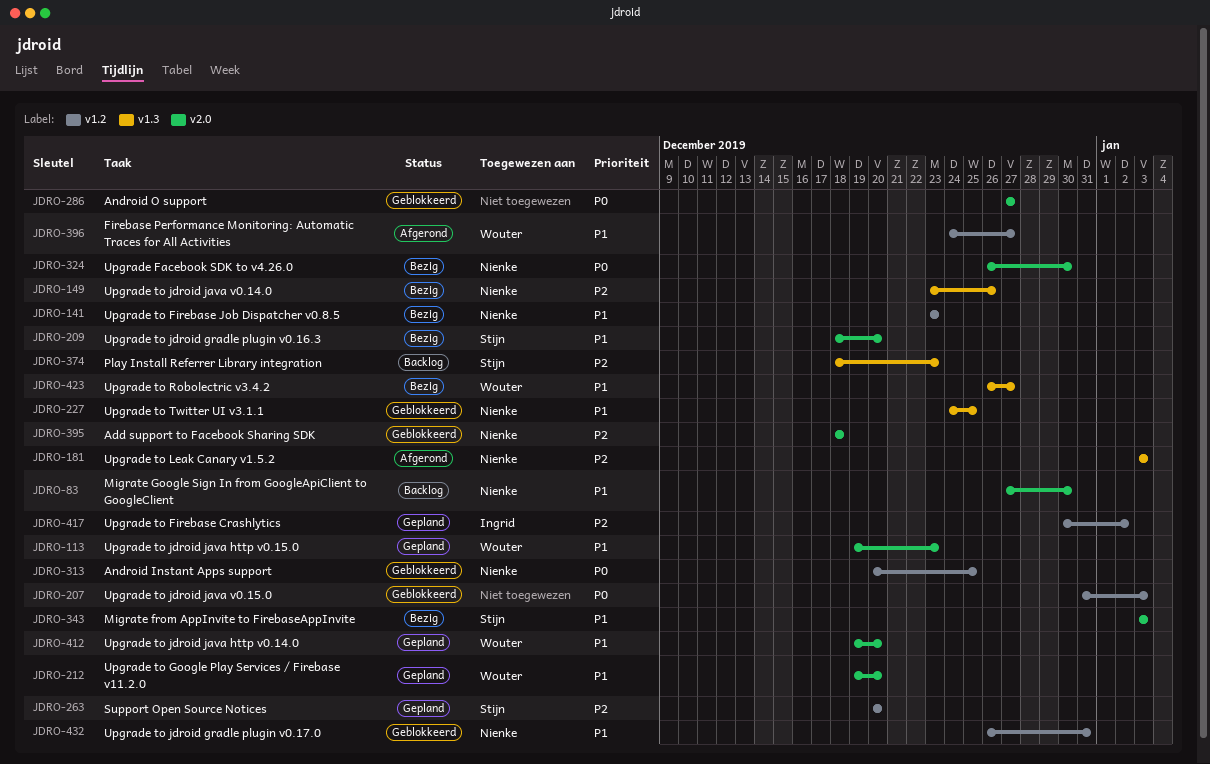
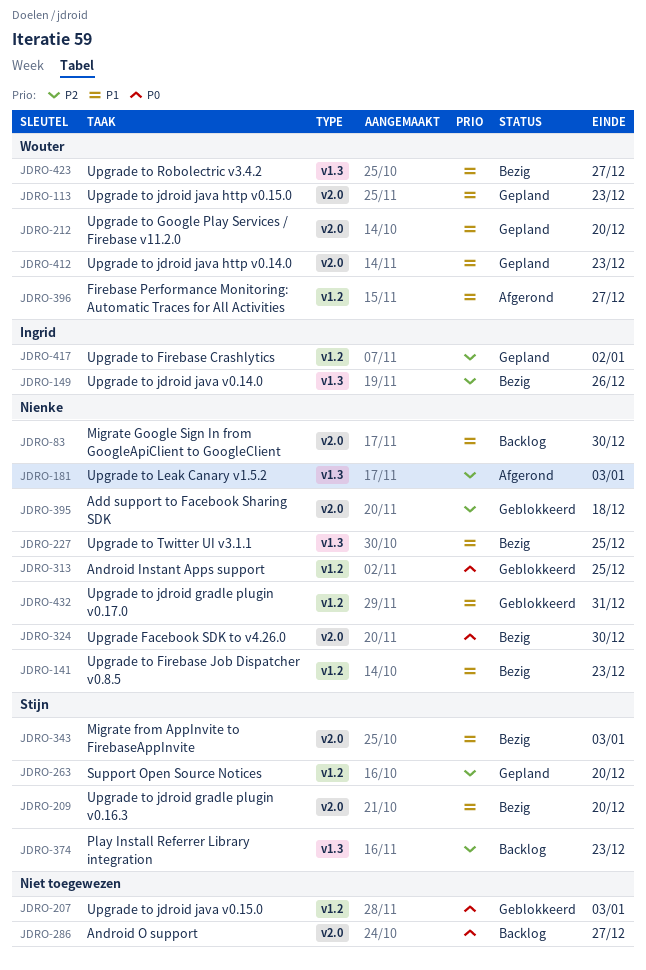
JDRO-149, owner: Nienke -> Ingrid
JDRO-227, status: Geblokkeerd -> Bezig
JDRO-286, status: Geblokkeerd -> Backlog
JDRO-412, due: Dec 20 -> Dec 23

